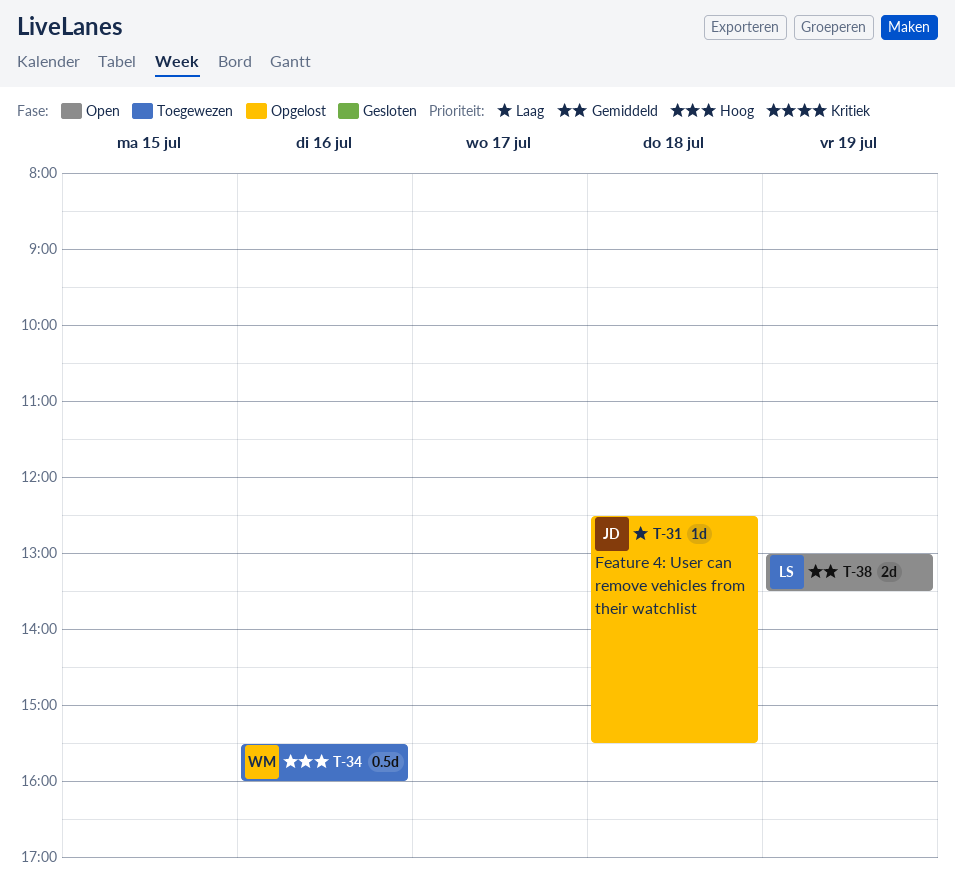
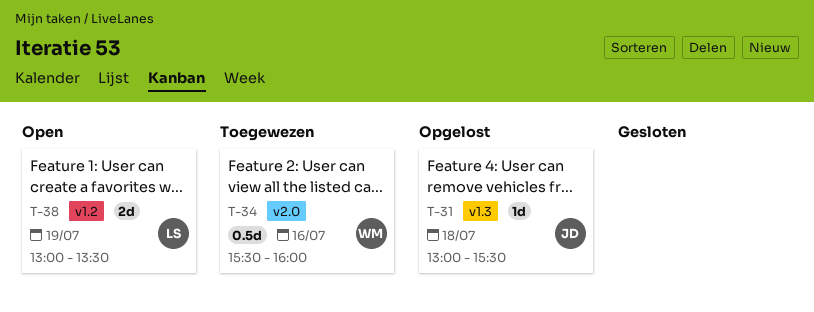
T-31, begins: 12:30 -> 13:00

